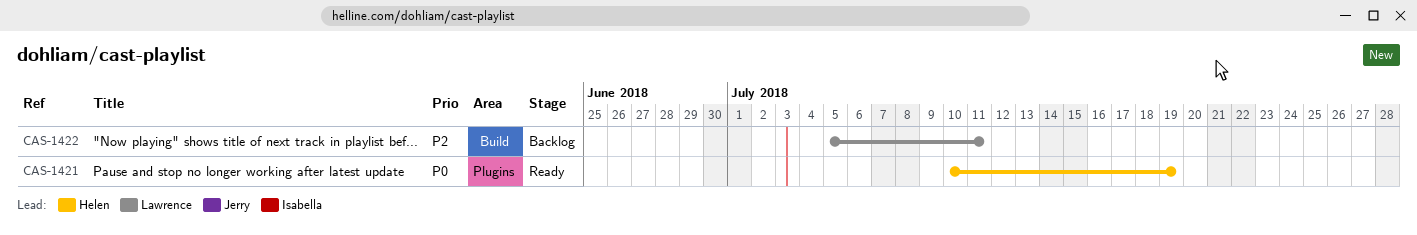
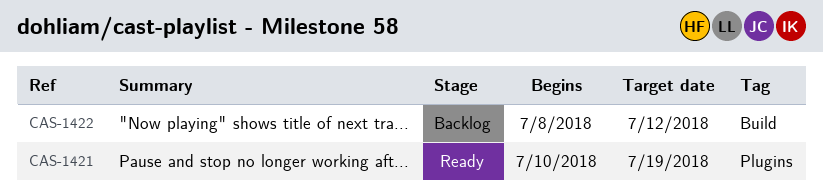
CAS-1422, start: Jul 5 -> Jul 8
CAS-1422, due: Jul 11 -> Jul 12

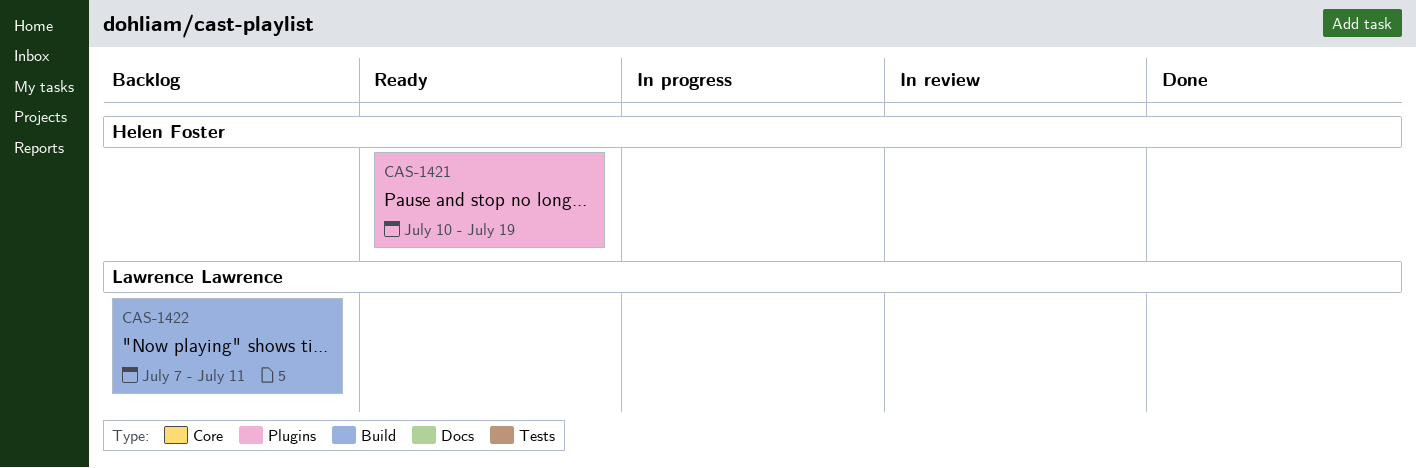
CAS-1422, start: Jul 8 -> Jul 7
CAS-1422, due: Jul 12 -> Jul 11

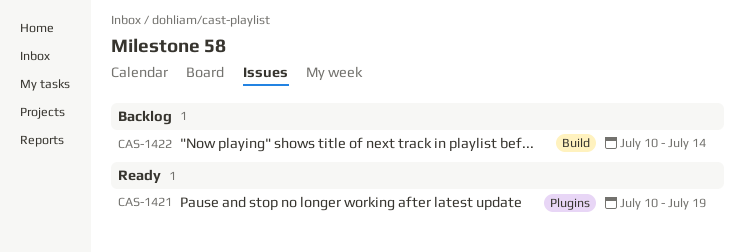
CAS-1422, start: Jul 7 -> Jul 10
CAS-1422, due: Jul 11 -> Jul 14

